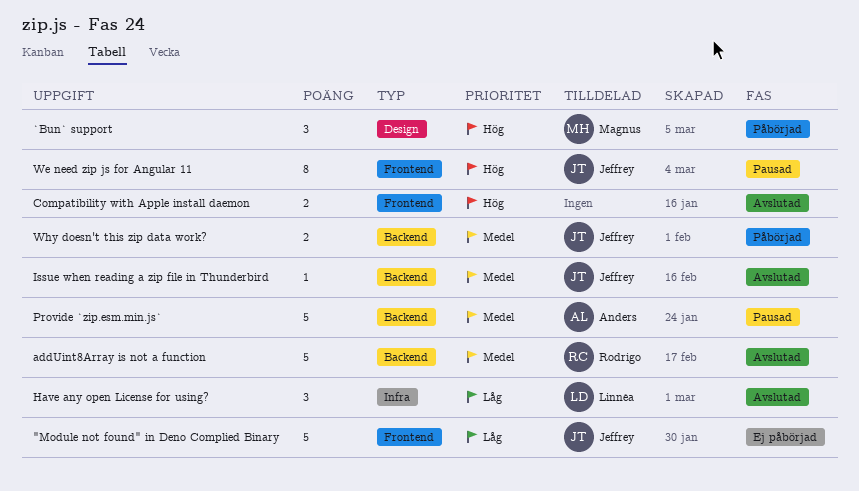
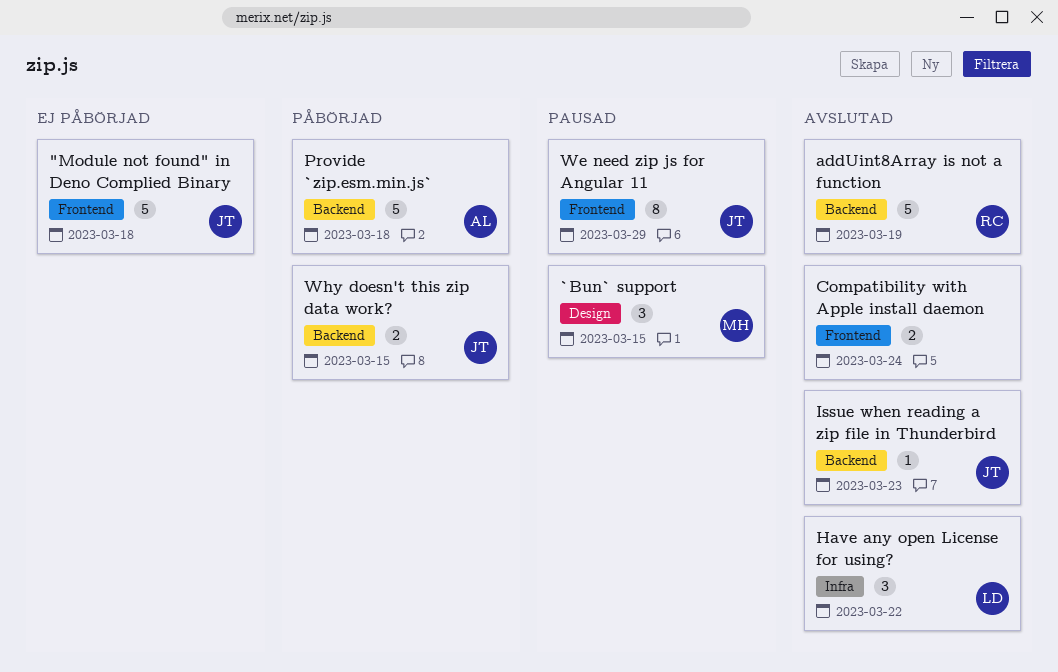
`Bun` support, status: Påbörjad -> Pausad
Provide `zip.esm.min.js`, status: Pausad -> Påbörjad

